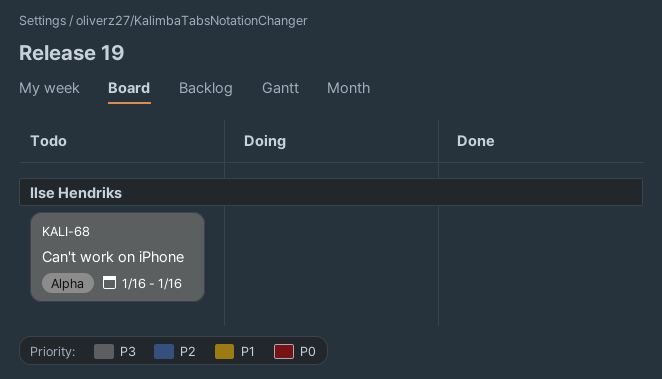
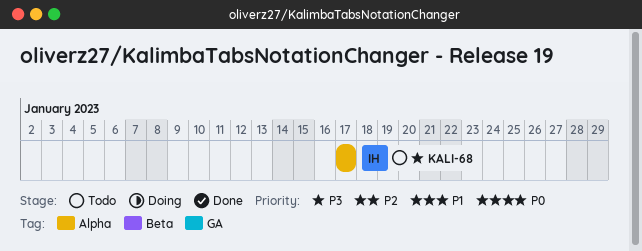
KALI-68, start: Jan 16 -> Jan 17
KALI-68, due: Jan 16 -> Jan 17

